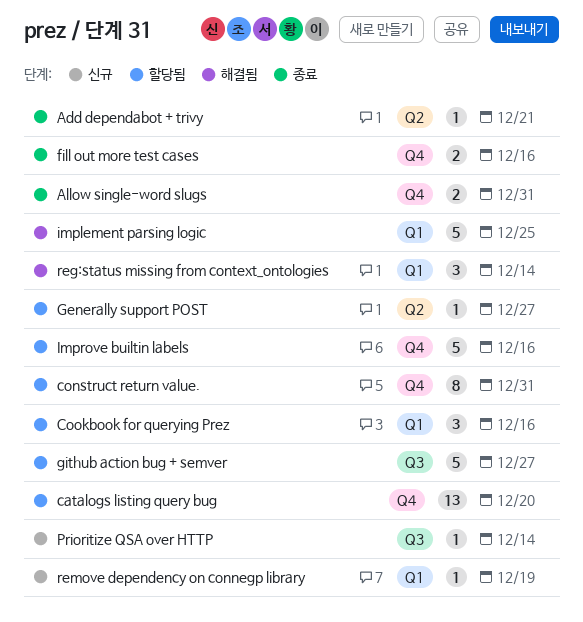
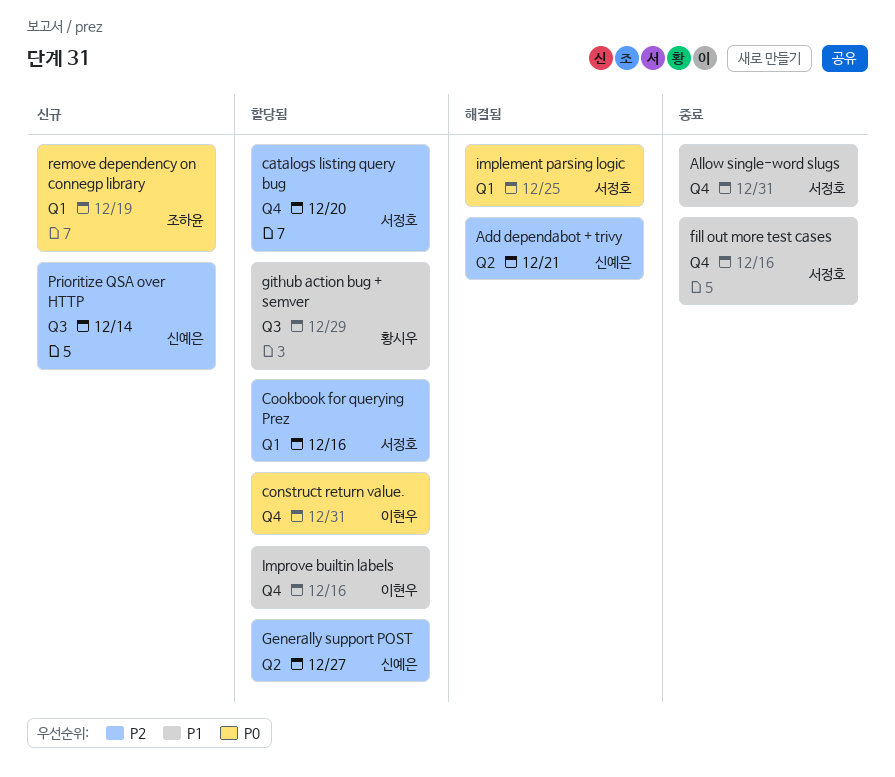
Add dependabot + trivy, status: 종료 -> 해결됨
github action bug + semver, due: Dec 27 -> Dec 29
reg:status missing from context_ontologies: present -> none

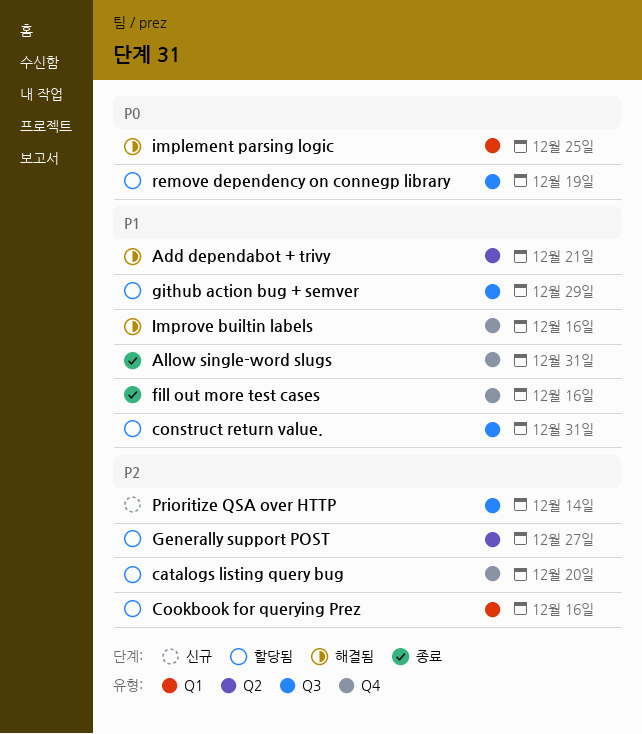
Add dependabot + trivy, priority: P2 -> P1
construct return value., priority: P0 -> P1
construct return value., label: Q4 -> Q3
Improve builtin labels, status: 할당됨 -> 해결됨
remove dependency on connegp library, status: 신규 -> 할당됨
remove dependency on connegp library, label: Q1 -> Q3

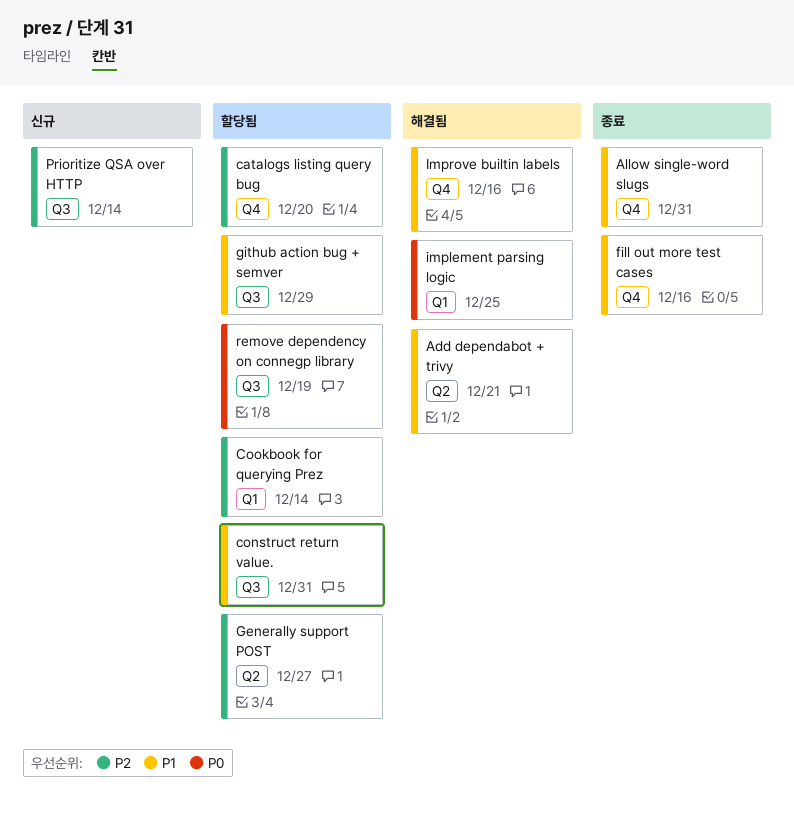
Cookbook for querying Prez, due: Dec 16 -> Dec 14

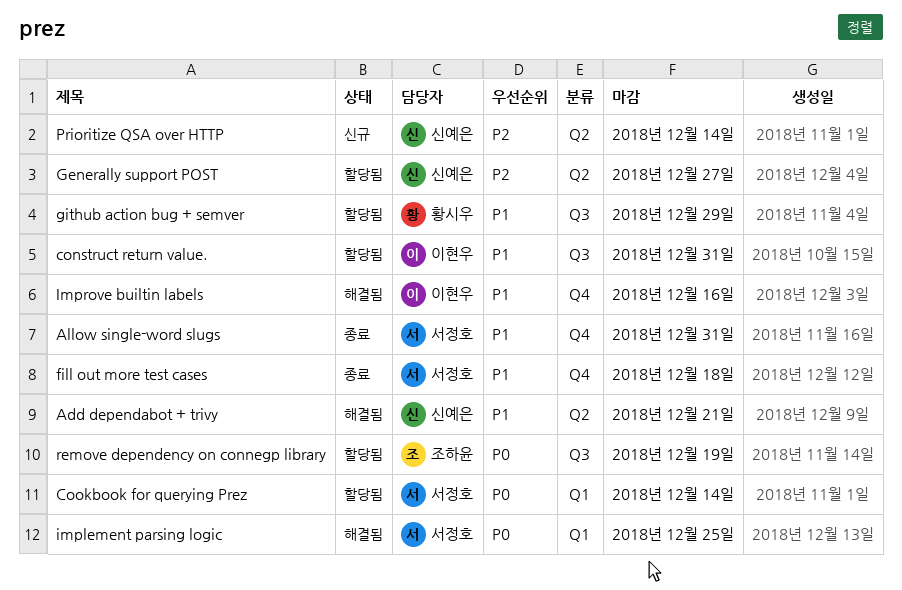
catalogs listing query bug: present -> none
Cookbook for querying Prez, priority: P2 -> P0
fill out more test cases, due: Dec 16 -> Dec 18
Prioritize QSA over HTTP, label: Q3 -> Q2

